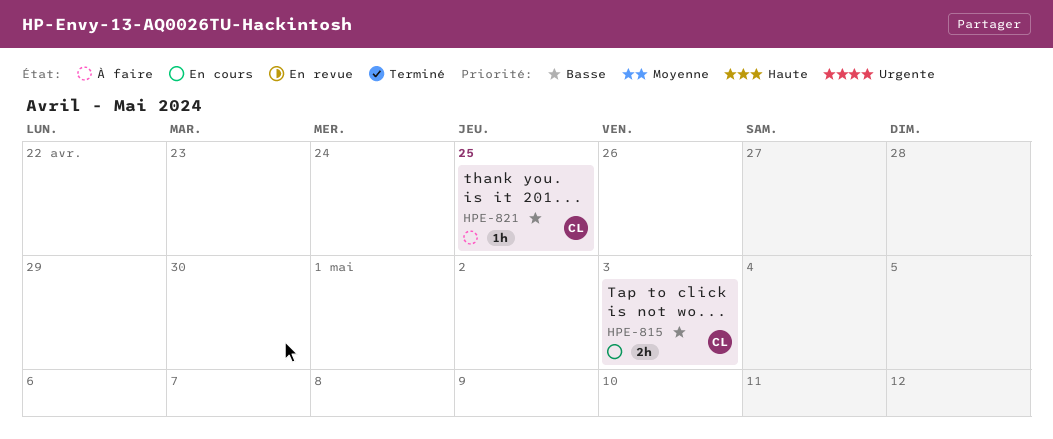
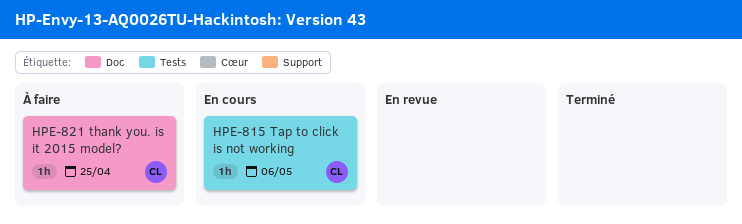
HPE-815, estimate: 2h -> 1h
HPE-815, due: May 3 -> May 6

